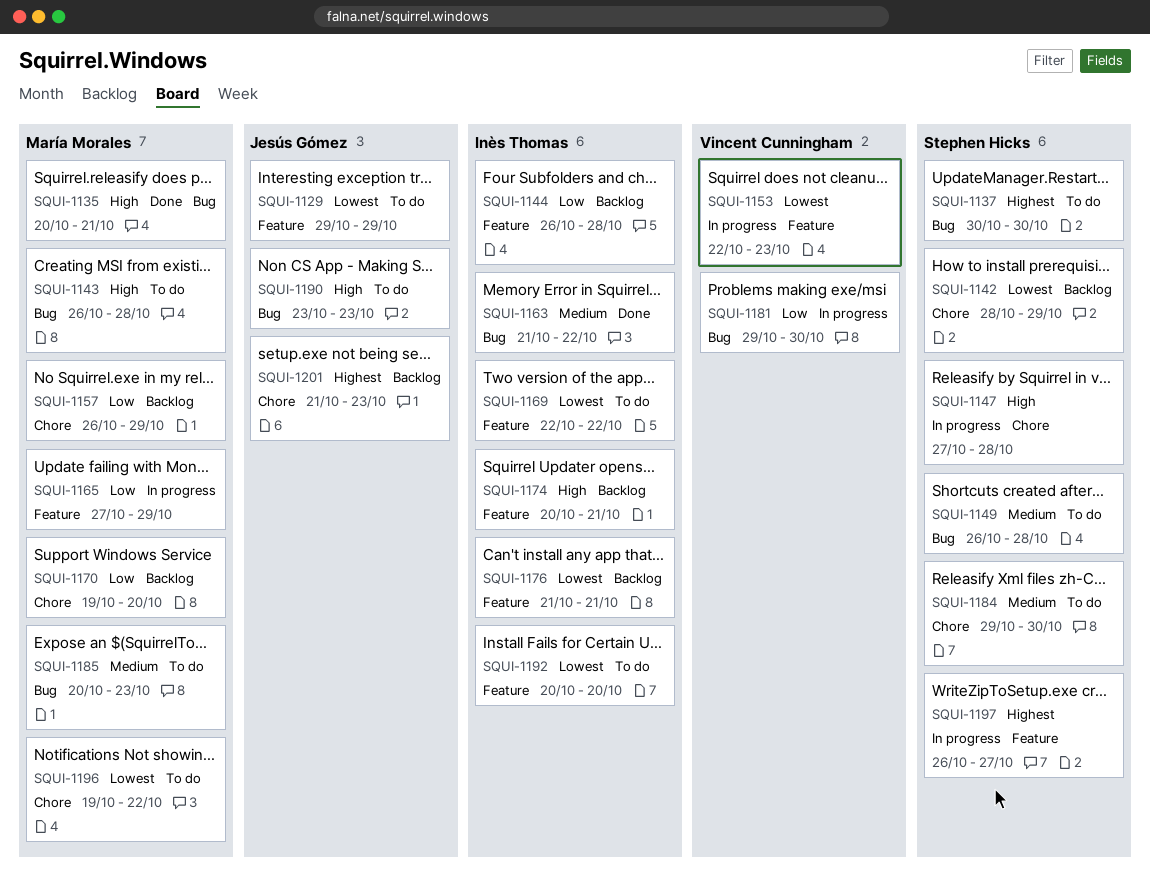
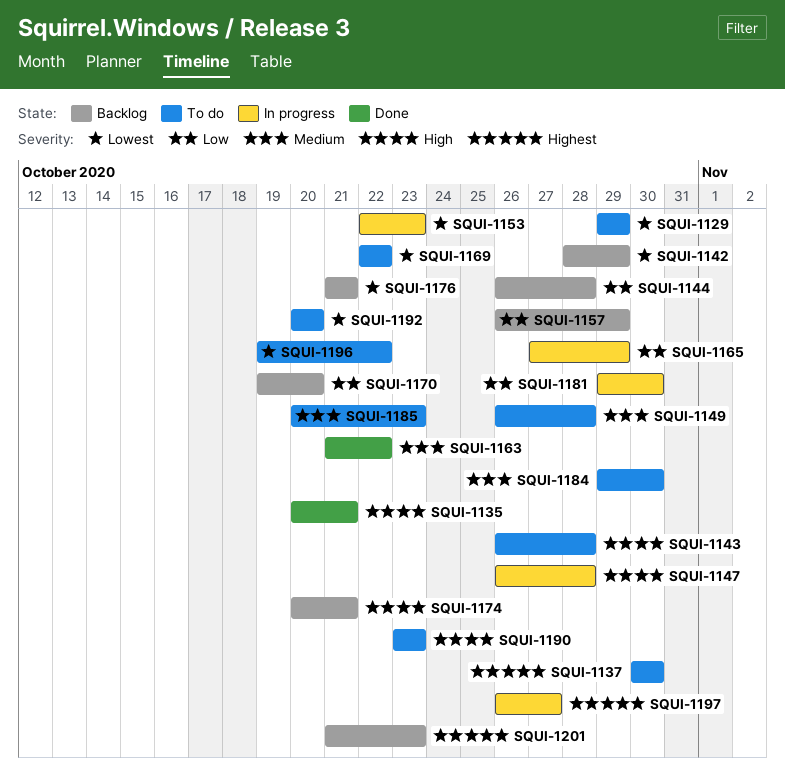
SQUI-1147, start: Oct 27 -> Oct 26

